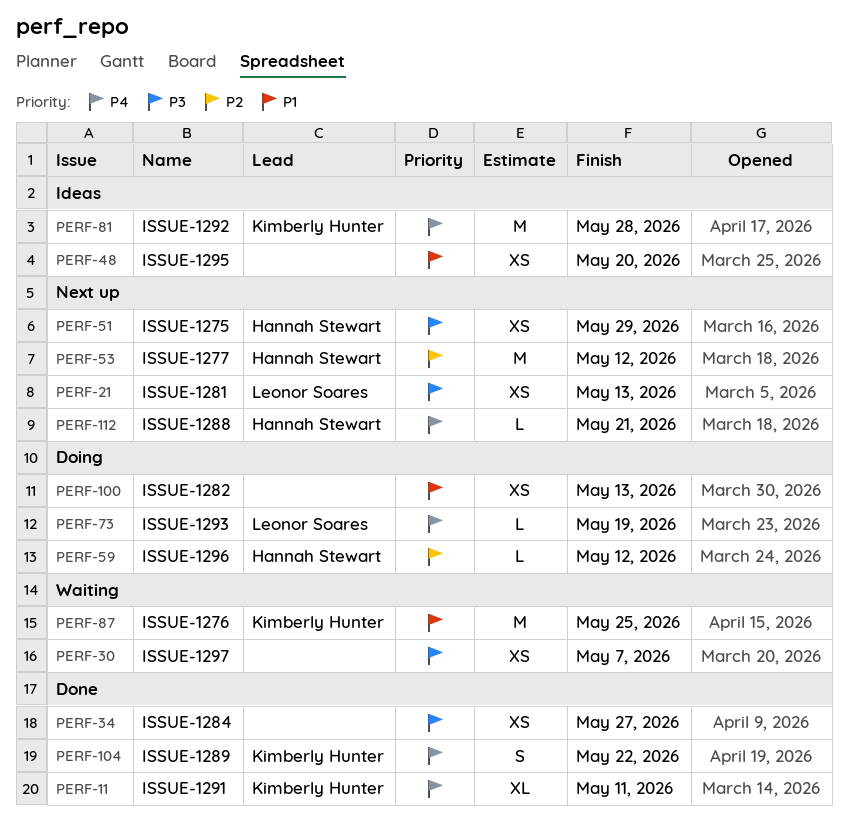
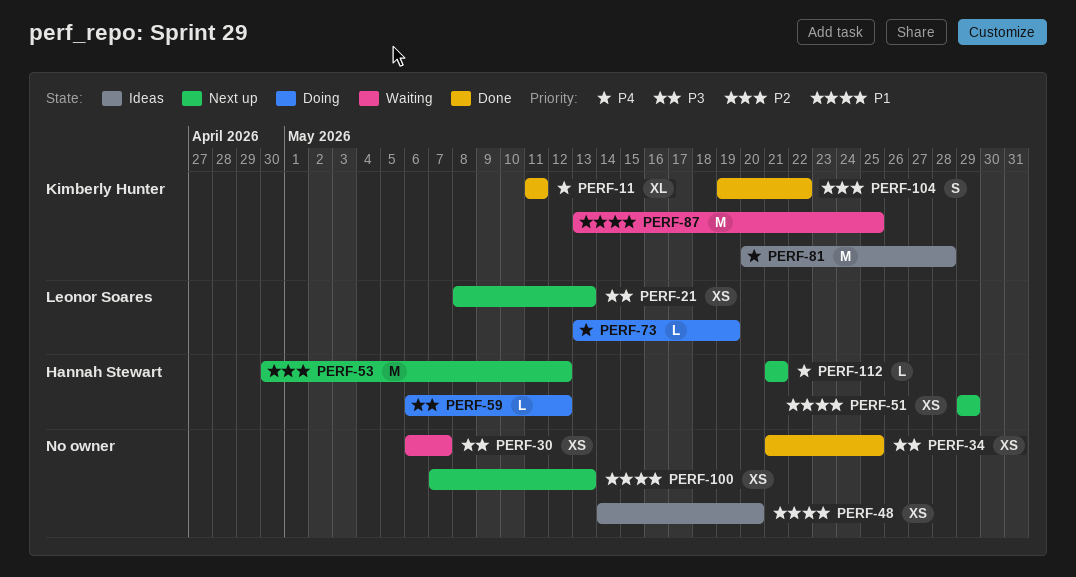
PERF-34, due: May 27 -> May 25
PERF-51, priority: P3 -> P1
PERF-59, priority: P2 -> P3
PERF-100, status: Doing -> Next up
PERF-104, priority: P4 -> P2

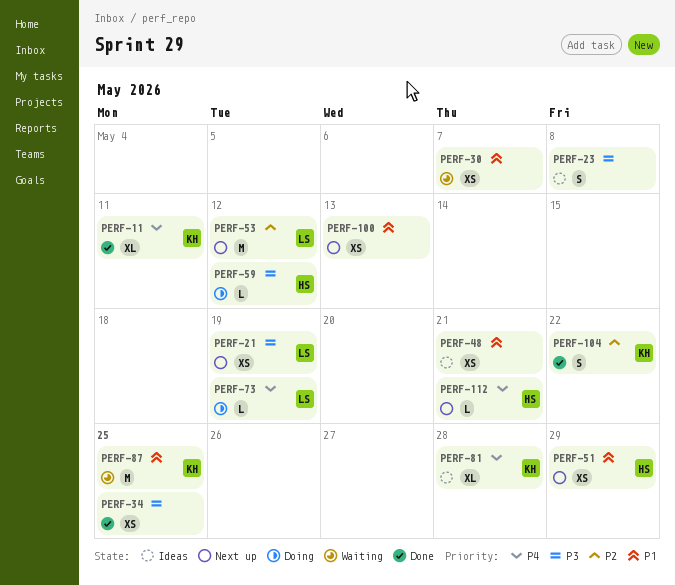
PERF-21, due: May 13 -> May 19
PERF-23: none -> present
PERF-30, priority: P3 -> P1
PERF-48, due: May 20 -> May 21
PERF-53, owner: Hannah Stewart -> Leonor Soares
PERF-81, estimate: M -> XL

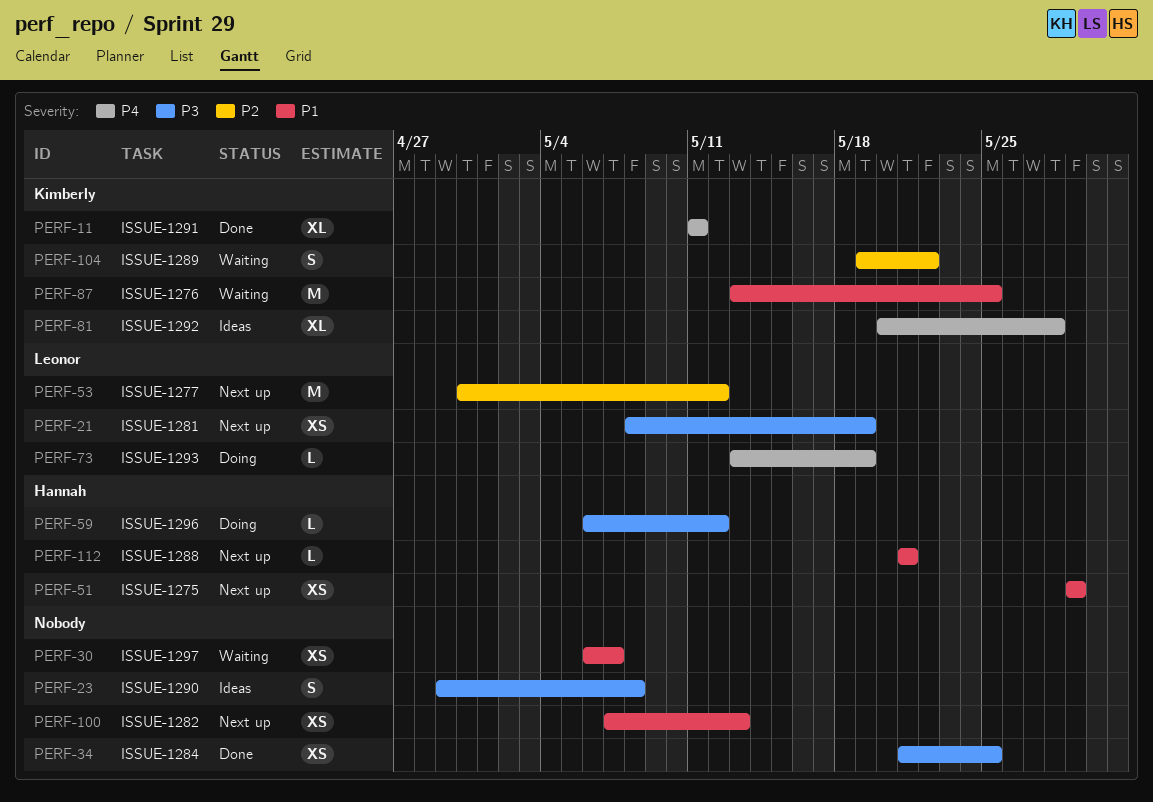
PERF-48: present -> none
PERF-104, status: Done -> Waiting
PERF-112, priority: P4 -> P1

